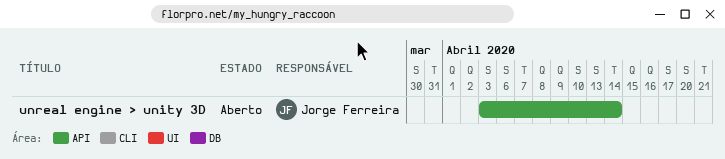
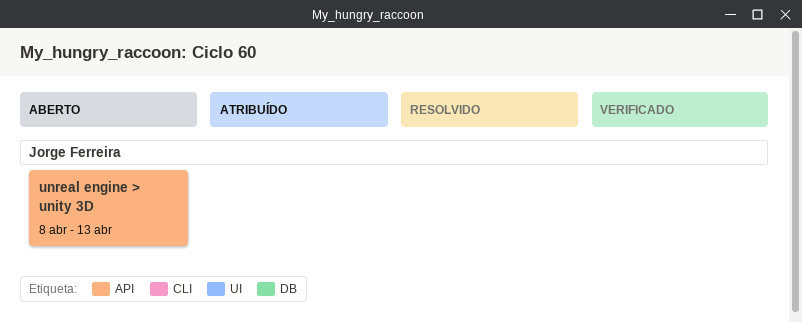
unreal engine > unity 3D, start: Apr 3 -> Apr 8
unreal engine > unity 3D, due: Apr 14 -> Apr 13

